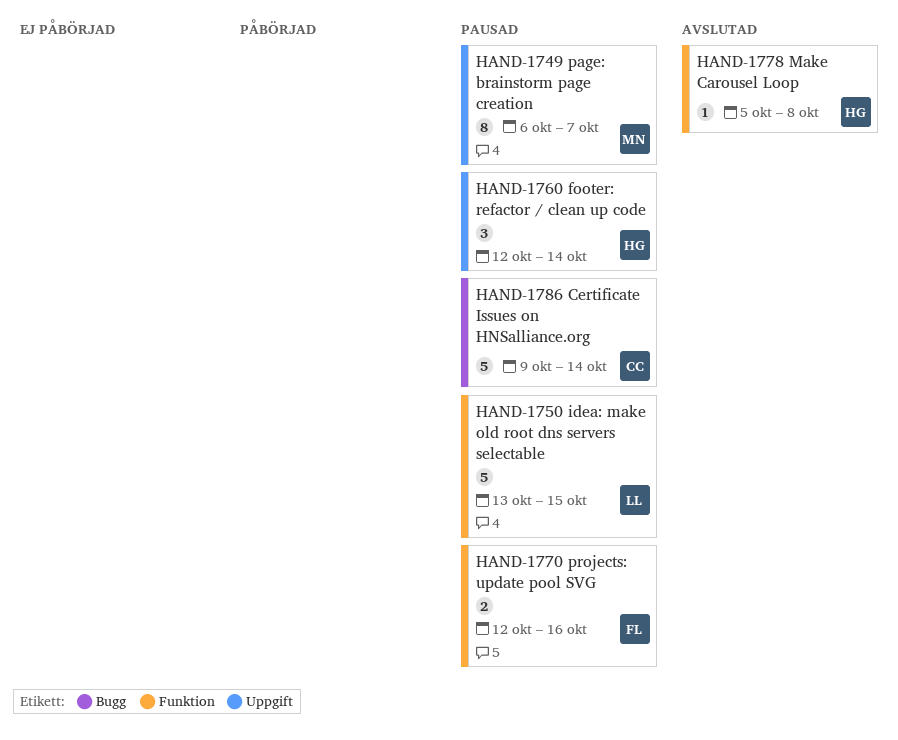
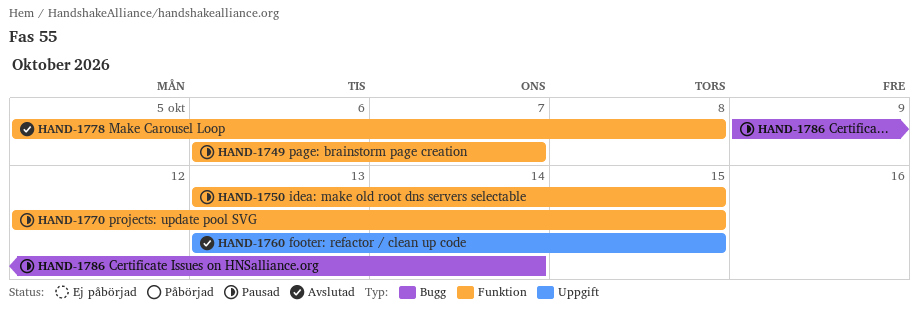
HAND-1749, label: Uppgift -> Funktion
HAND-1760, status: Pausad -> Avslutad
HAND-1760, start: Oct 12 -> Oct 13
HAND-1760, due: Oct 14 -> Oct 15
HAND-1770, due: Oct 16 -> Oct 15

